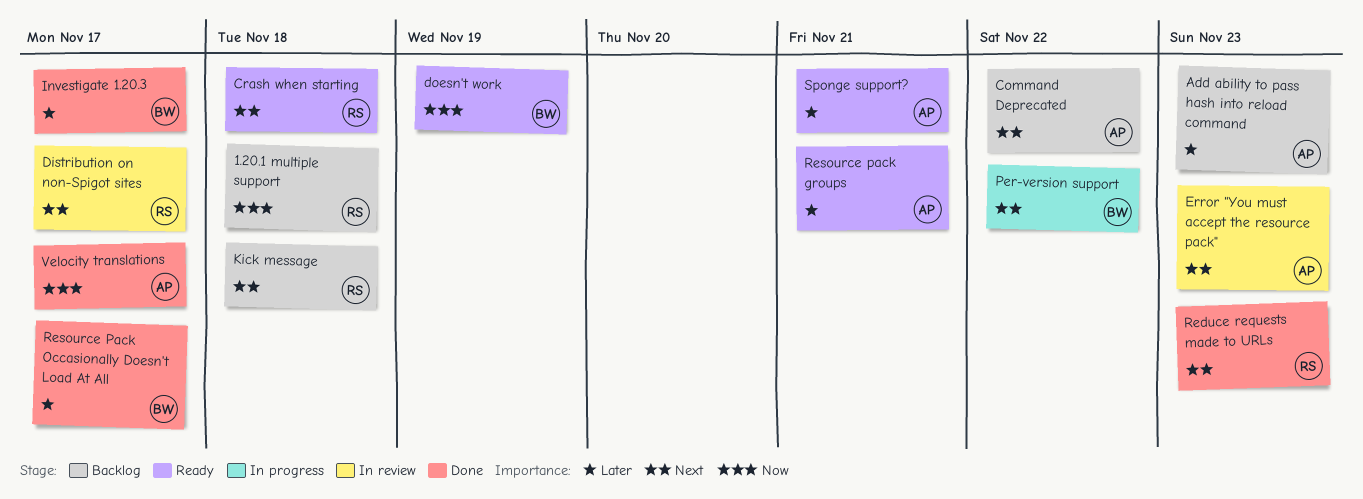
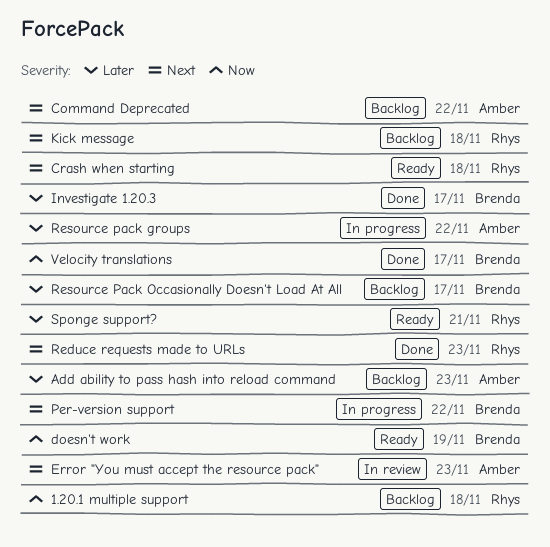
Distribution on non-Spigot sites: present -> none
Resource pack groups, status: Ready -> In progress
Resource pack groups, due: Nov 21 -> Nov 22
Resource Pack Occasionally Doesn't Load At All, status: Done -> Backlog
Sponge support?, owner: Amber -> Rhys
Velocity translations, owner: Amber -> Brenda

